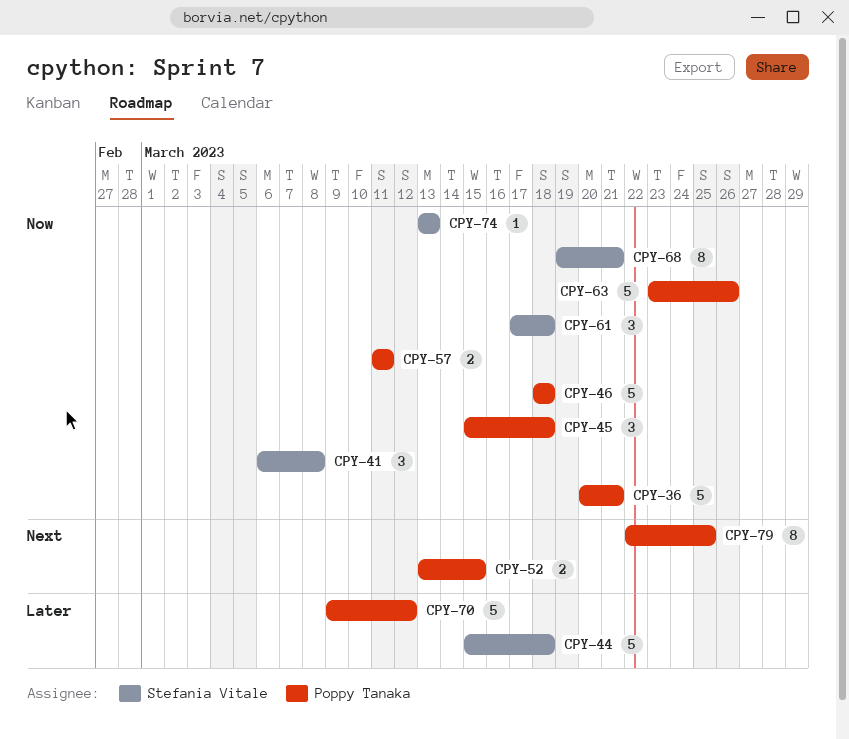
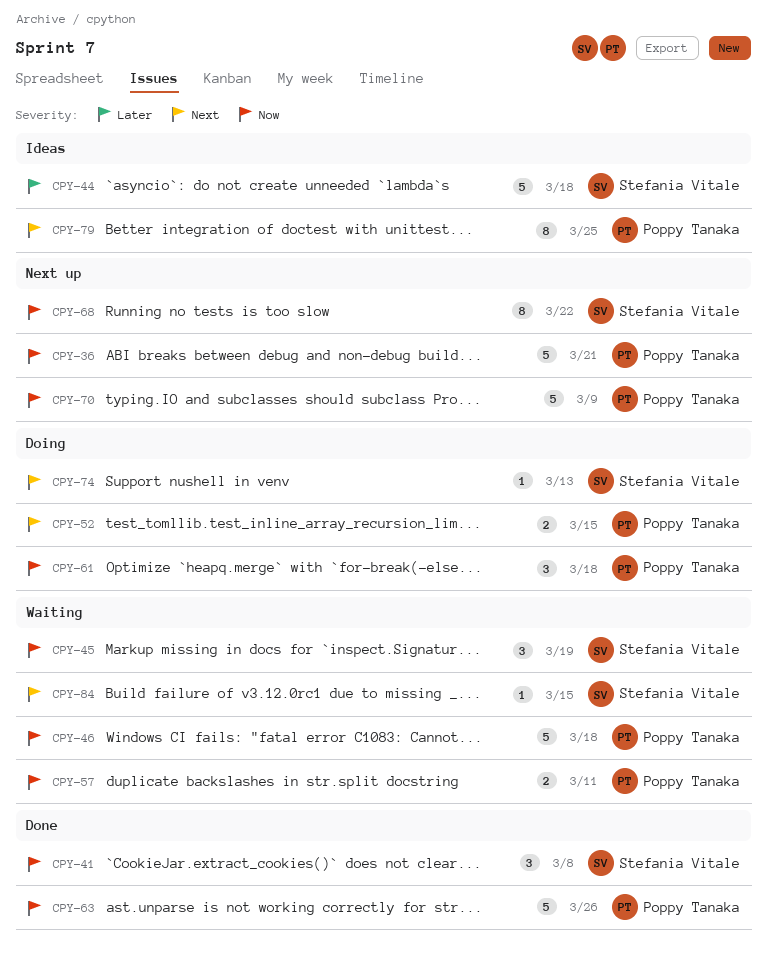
CPY-45, owner: Poppy Tanaka -> Stefania Vitale
CPY-45, due: Mar 18 -> Mar 19
CPY-61, owner: Stefania Vitale -> Poppy Tanaka
CPY-68, due: Mar 21 -> Mar 22
CPY-70, priority: Later -> Now
CPY-70, due: Mar 12 -> Mar 9
CPY-74, priority: Now -> Next
CPY-84: none -> present

